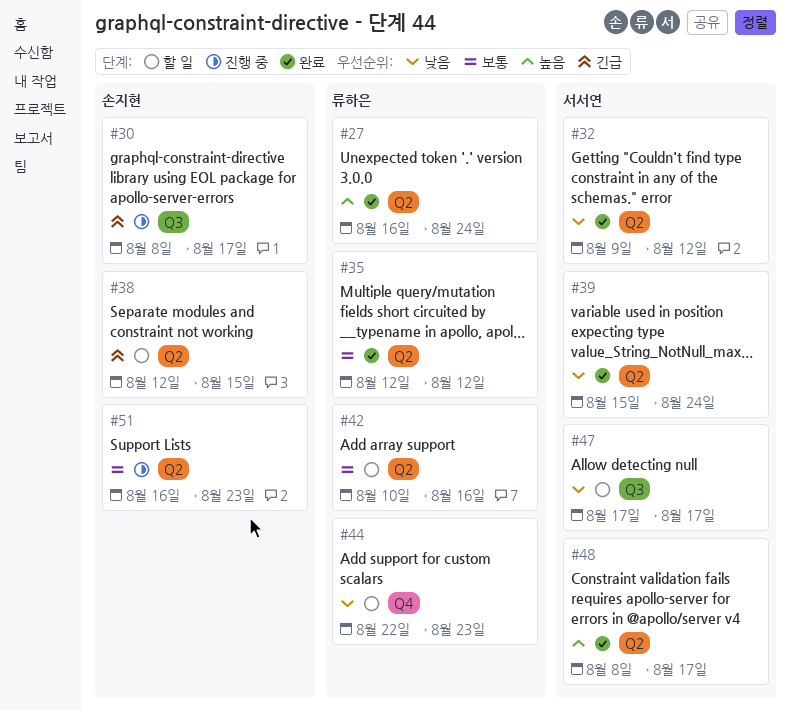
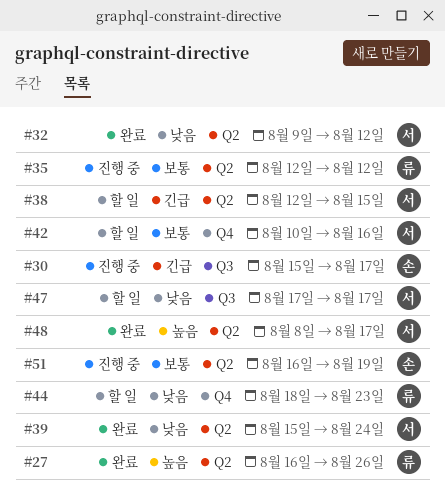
#27, due: Aug 24 -> Aug 26
#30, start: Aug 8 -> Aug 15
#35, status: 완료 -> 진행 중
#38, owner: 손지현 -> 서서연
#42, owner: 류하은 -> 서서연
#42, label: Q2 -> Q4
#44, start: Aug 22 -> Aug 18
#51, due: Aug 23 -> Aug 19

